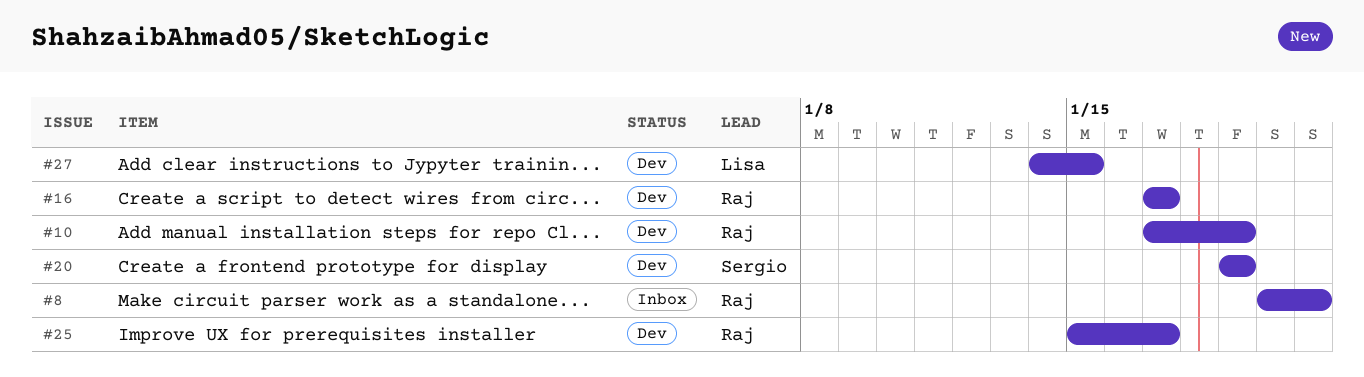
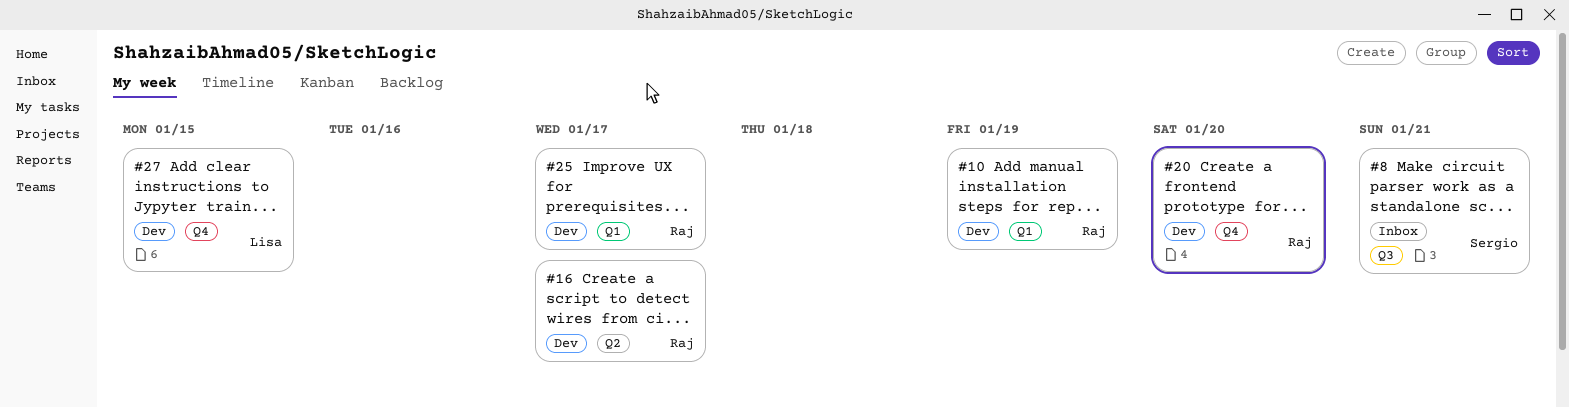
#8, owner: Raj -> Sergio
#20, owner: Sergio -> Raj
#20, due: Jan 19 -> Jan 20

